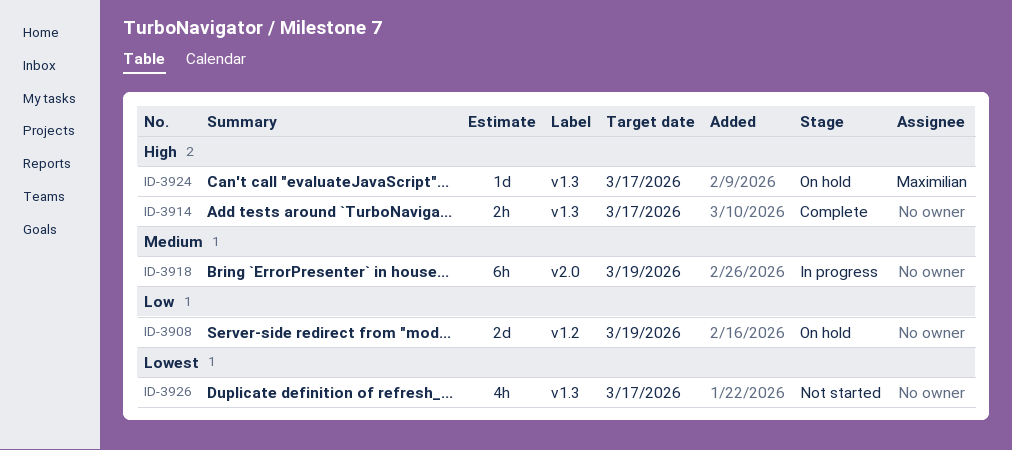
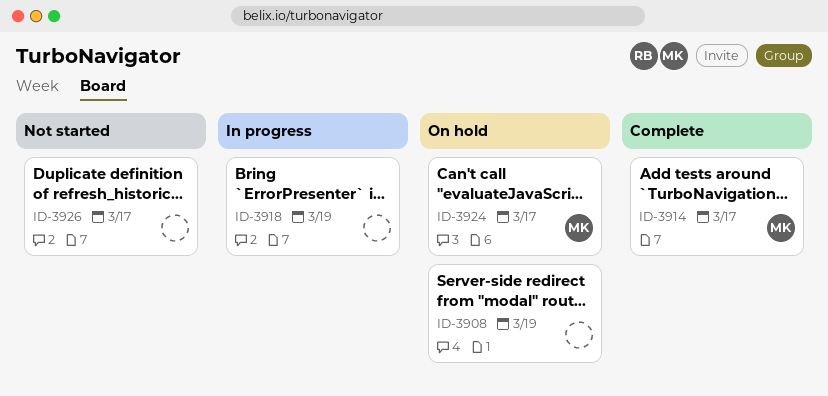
ID-3914, owner: none -> Maximilian

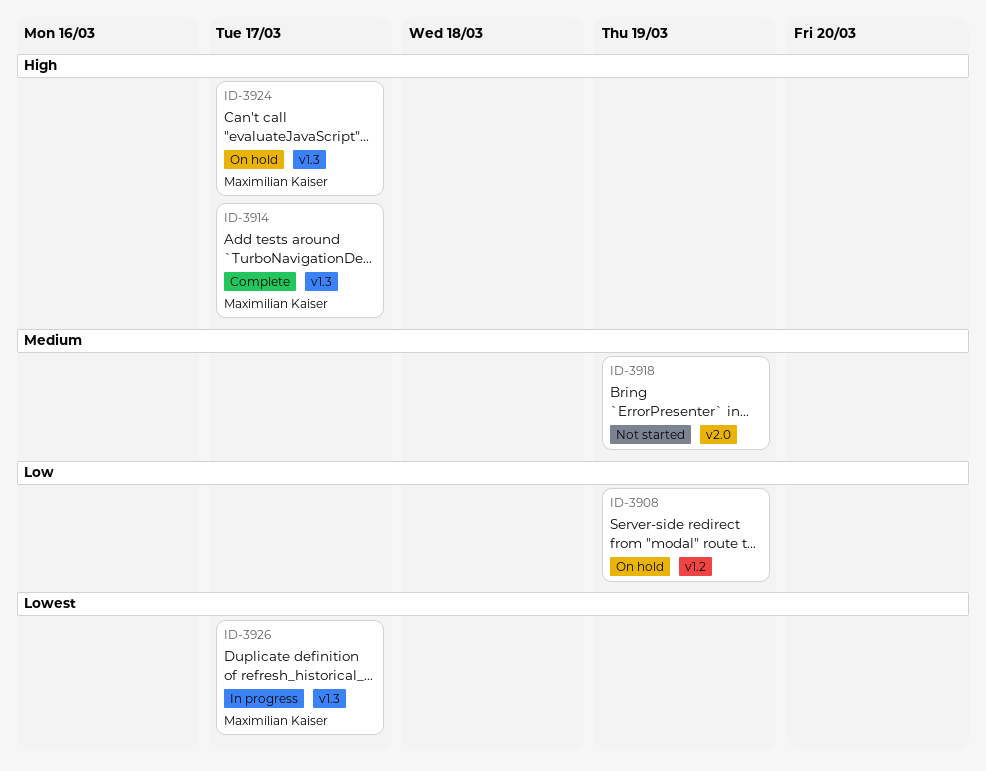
ID-3918, status: In progress -> Not started
ID-3926, status: Not started -> In progress
ID-3926, owner: none -> Maximilian Kaiser

